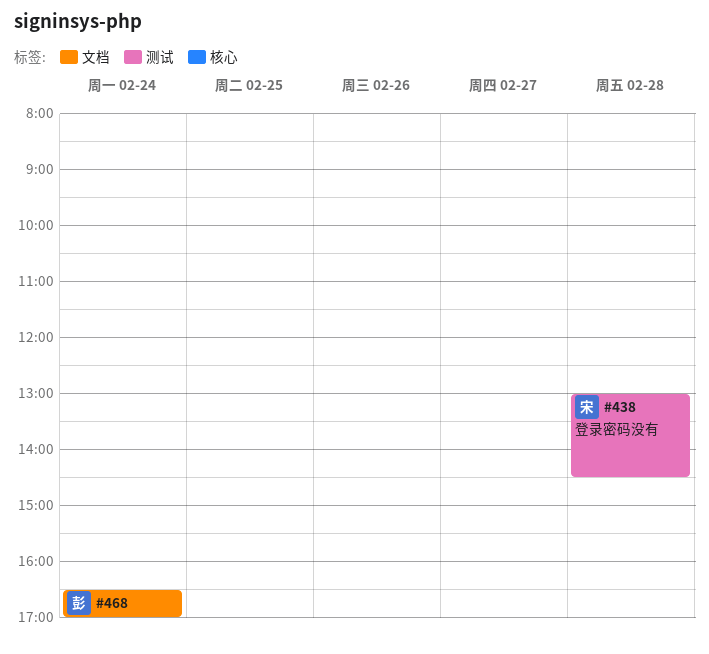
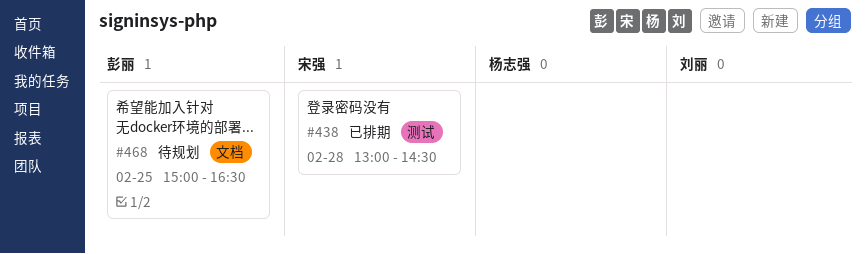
#468, day: Feb 24 -> Feb 25
#468, begins: 16:30 -> 15:00
#468, ends: 17:00 -> 16:30

